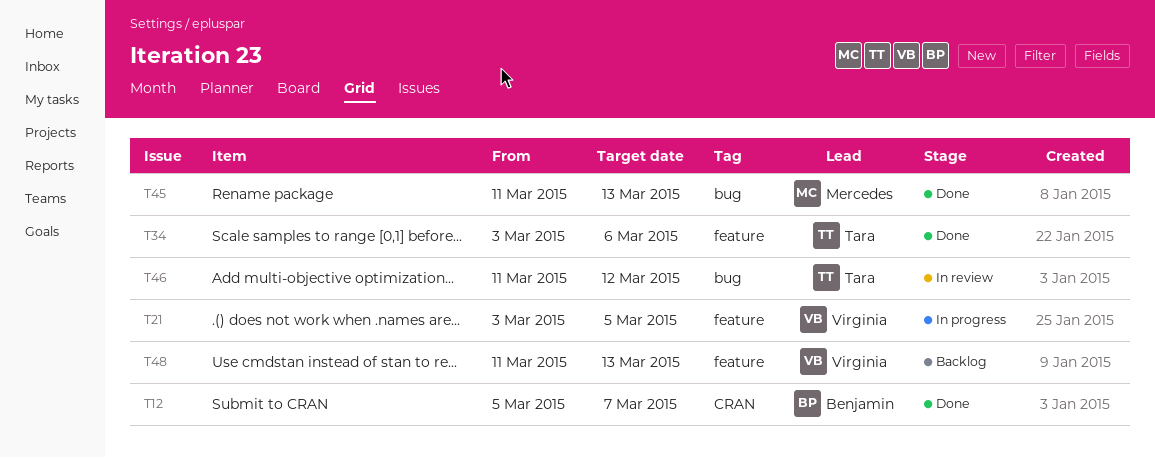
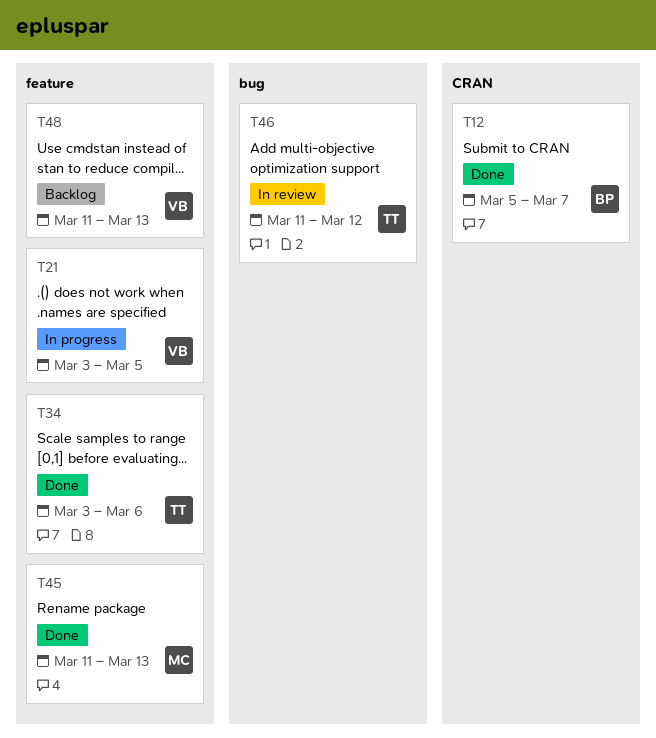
T45, label: bug -> feature

